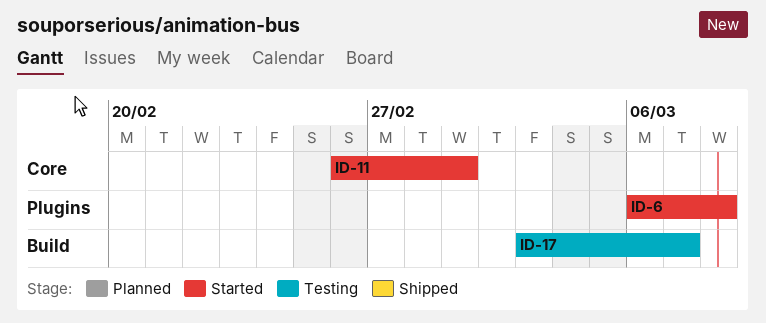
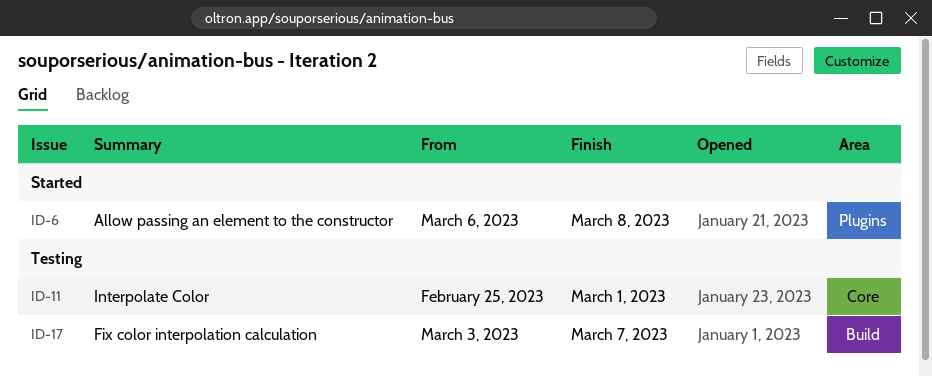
ID-11, status: Started -> Testing
ID-11, start: Feb 26 -> Feb 25

